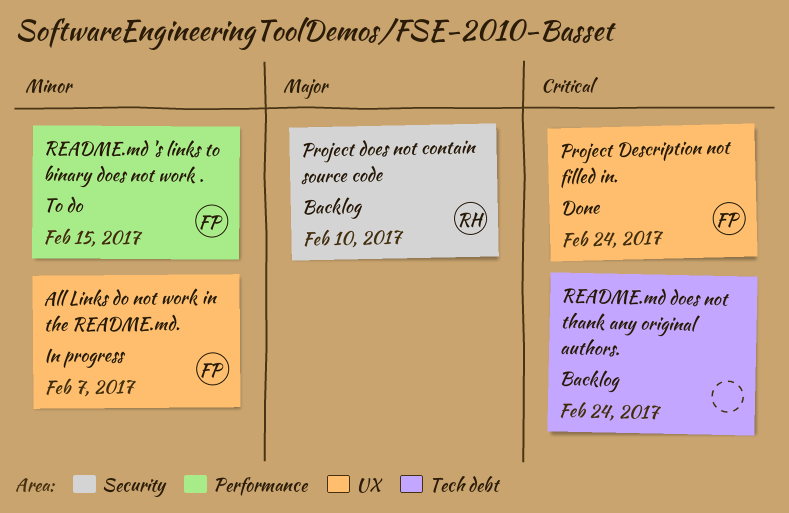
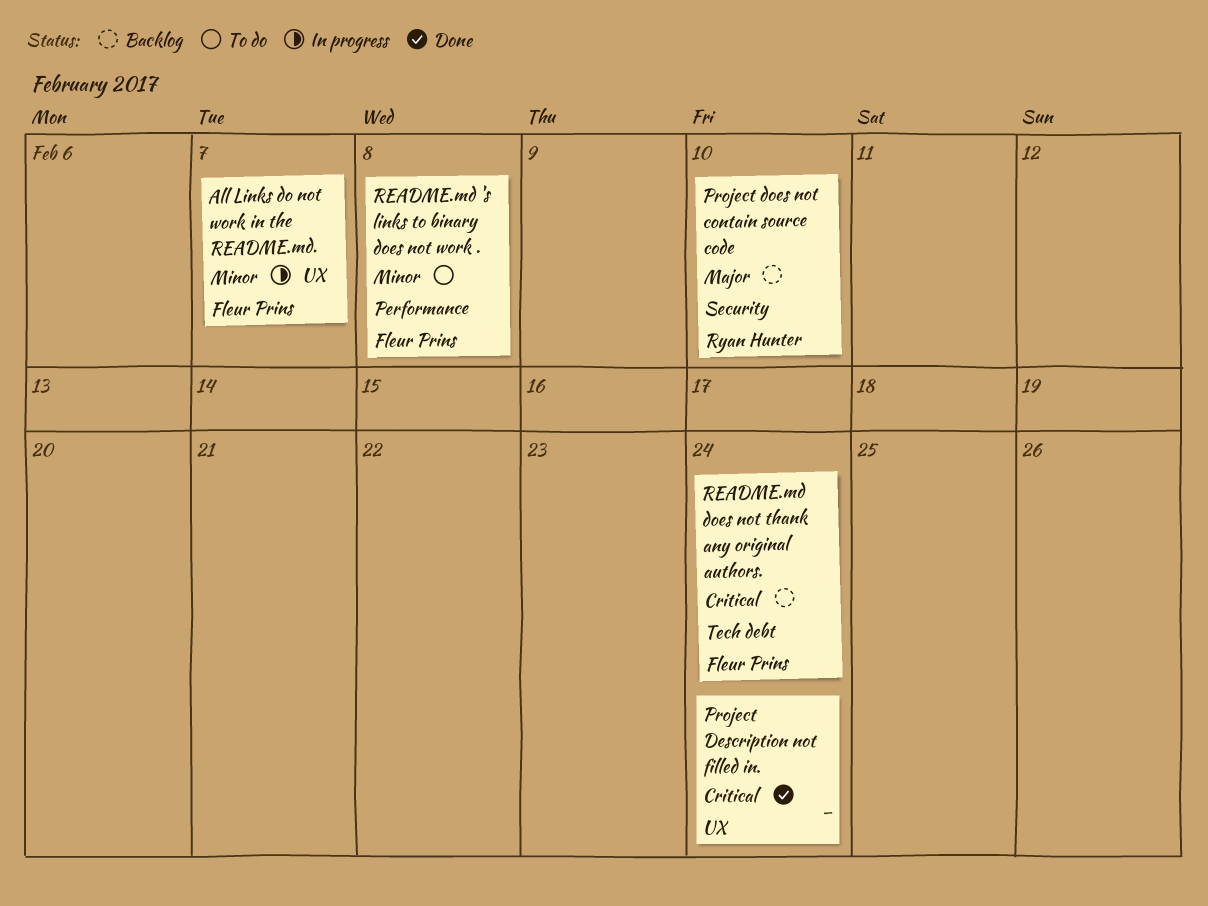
Project Description not filled in., owner: Fleur Prins -> none
README.md 's links to binary does not work ., due: Feb 15 -> Feb 8
README.md does not thank any original authors., owner: none -> Fleur Prins

